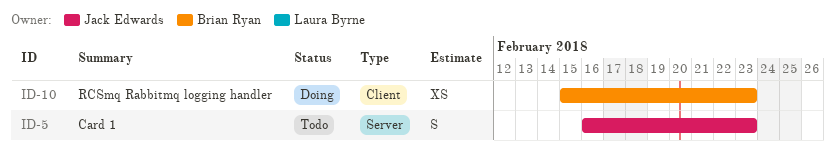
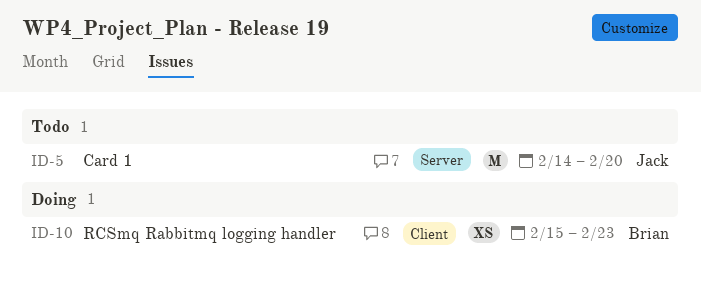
ID-5, estimate: S -> M
ID-5, start: Feb 16 -> Feb 14
ID-5, due: Feb 23 -> Feb 20

